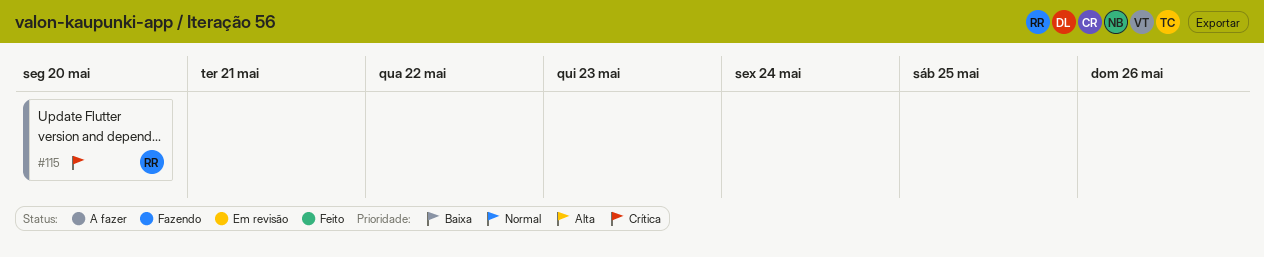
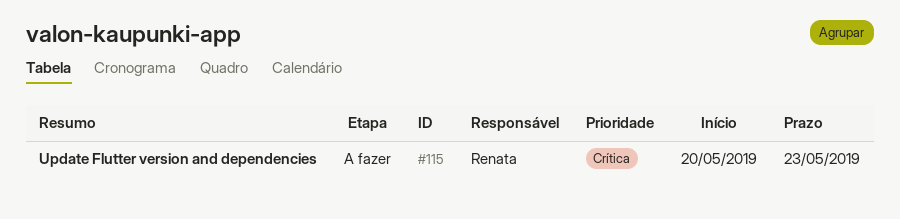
#115, due: May 20 -> May 23

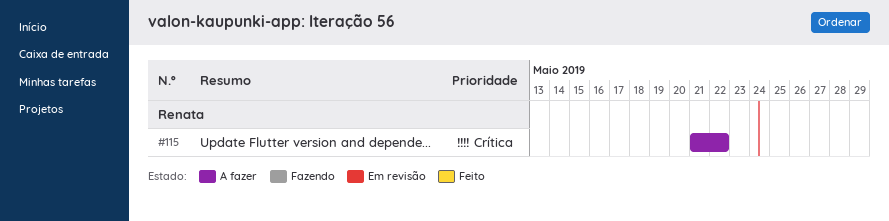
#115, start: May 20 -> May 21
#115, due: May 23 -> May 22

